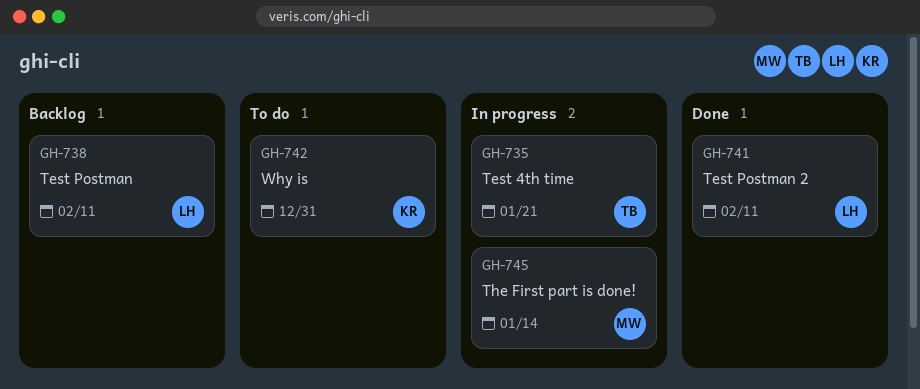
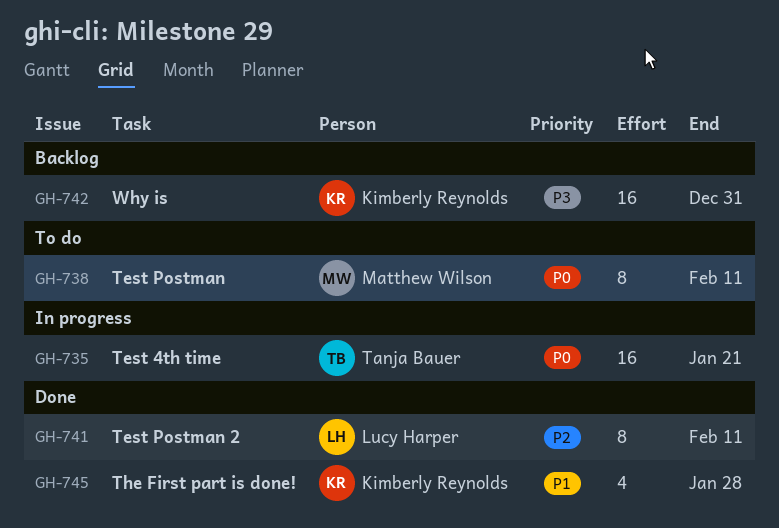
GH-738, status: Backlog -> To do
GH-738, owner: Lucy Harper -> Matthew Wilson
GH-742, status: To do -> Backlog
GH-745, status: In progress -> Done
GH-745, owner: Matthew Wilson -> Kimberly Reynolds
GH-745, due: Jan 14 -> Jan 28

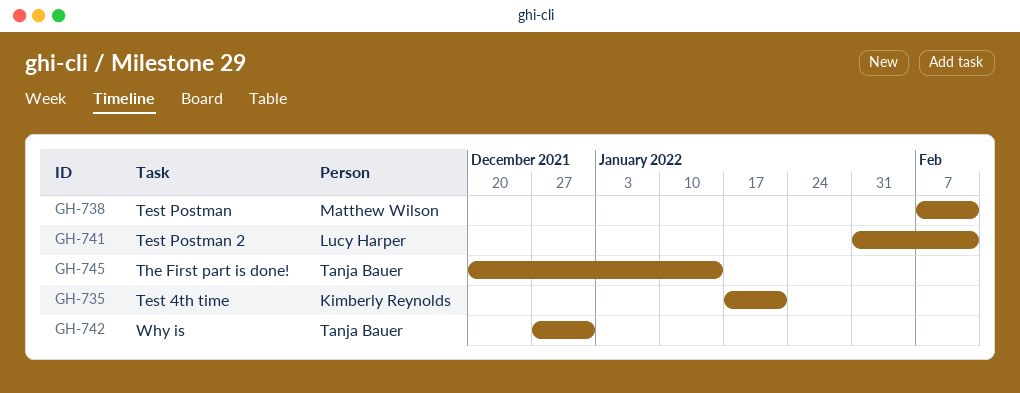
GH-735, owner: Tanja Bauer -> Kimberly Reynolds
GH-742, owner: Kimberly Reynolds -> Tanja Bauer
GH-745, owner: Kimberly Reynolds -> Tanja Bauer
GH-745, due: Jan 28 -> Jan 14

